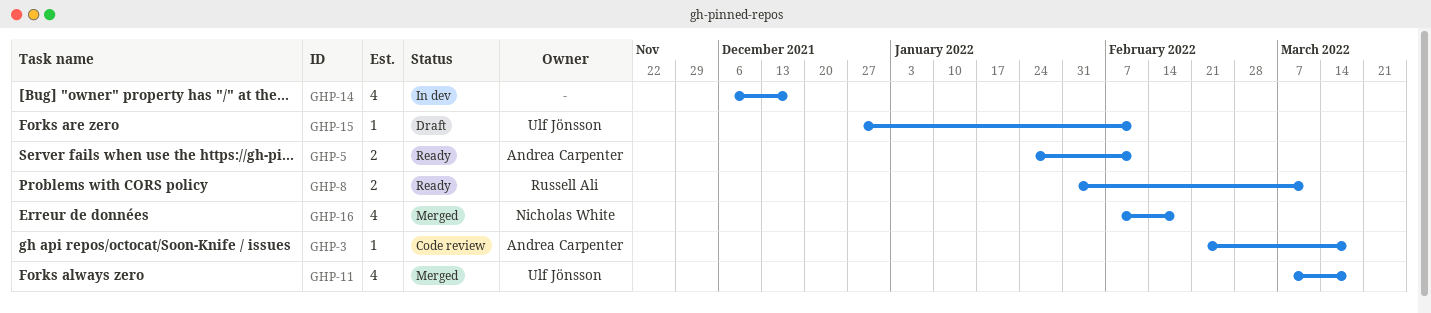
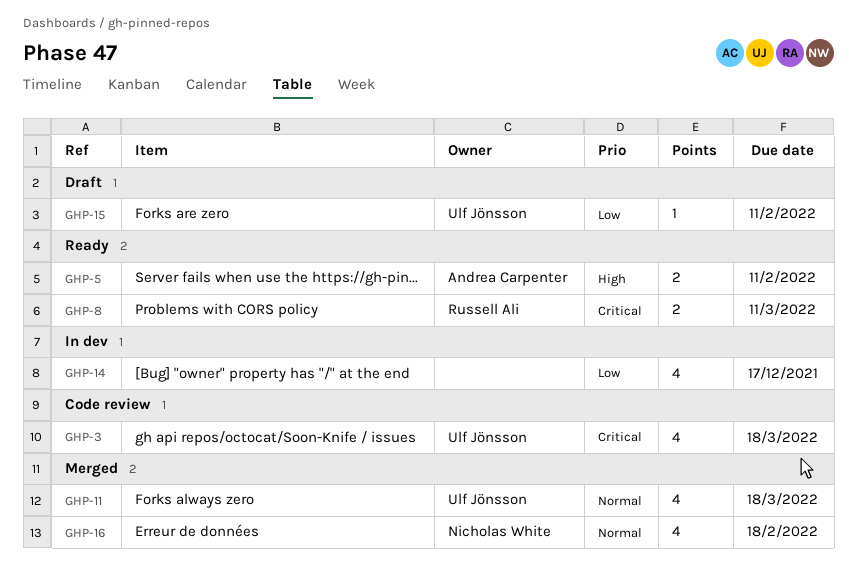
GHP-3, owner: Andrea Carpenter -> Ulf Jönsson
GHP-3, estimate: 1 -> 4

